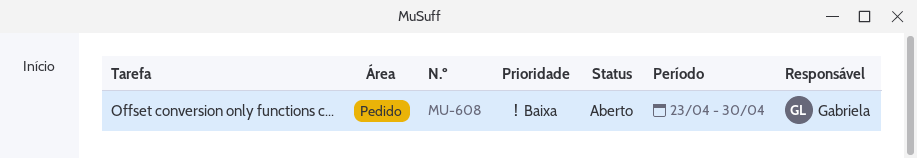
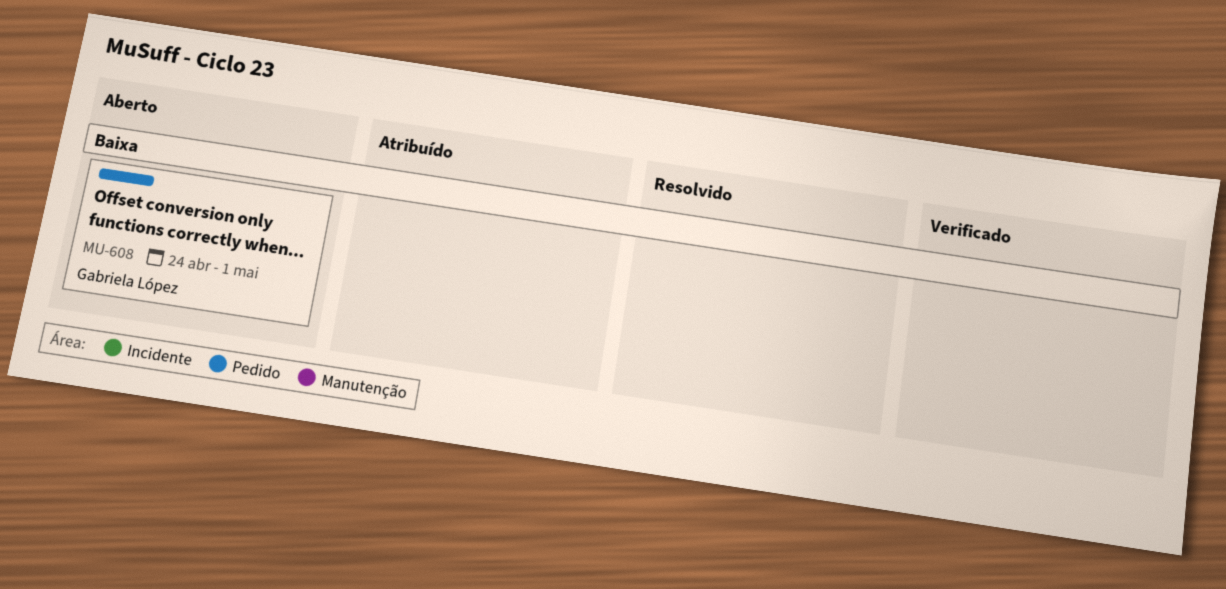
MU-608, start: Apr 23 -> Apr 24
MU-608, due: Apr 30 -> May 1

